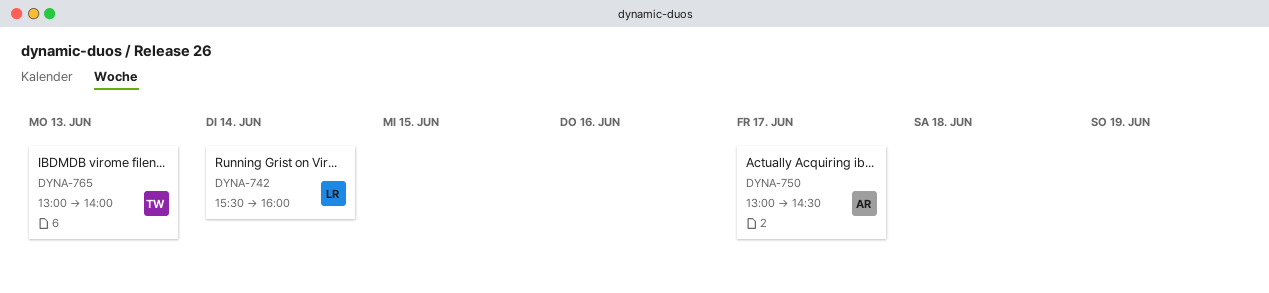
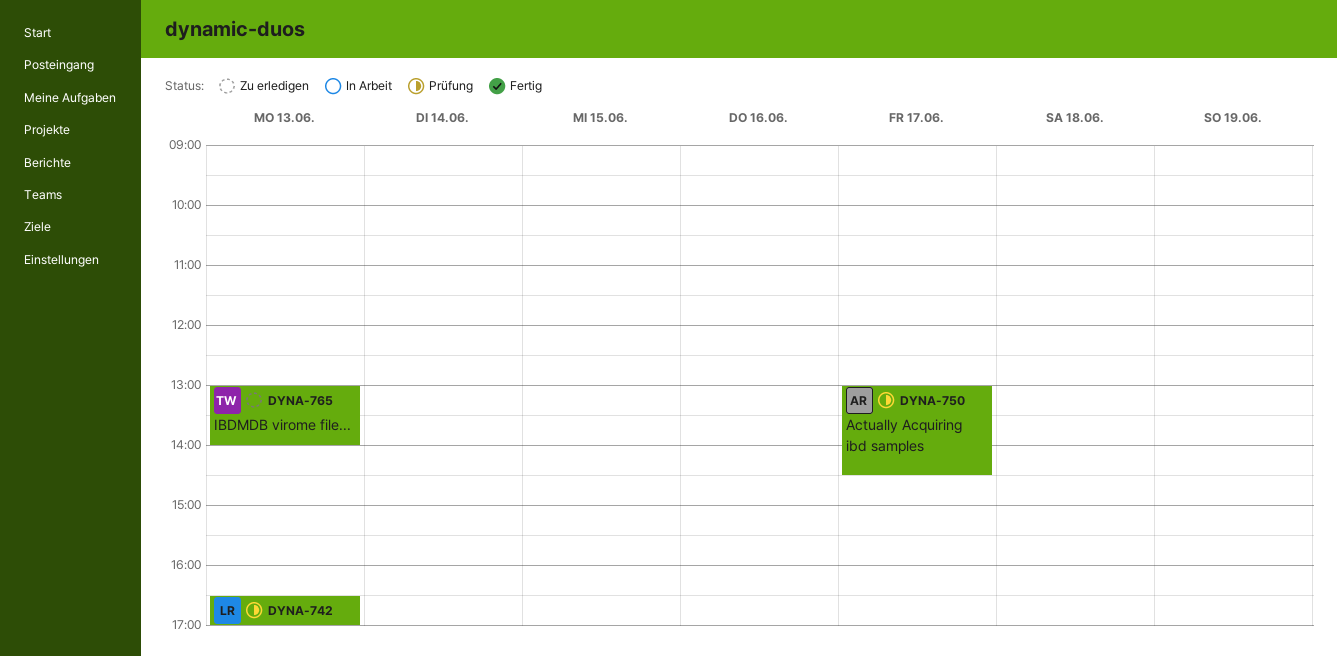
DYNA-742, day: Jun 14 -> Jun 13
DYNA-742, begins: 15:30 -> 16:30
DYNA-742, ends: 16:00 -> 17:00

